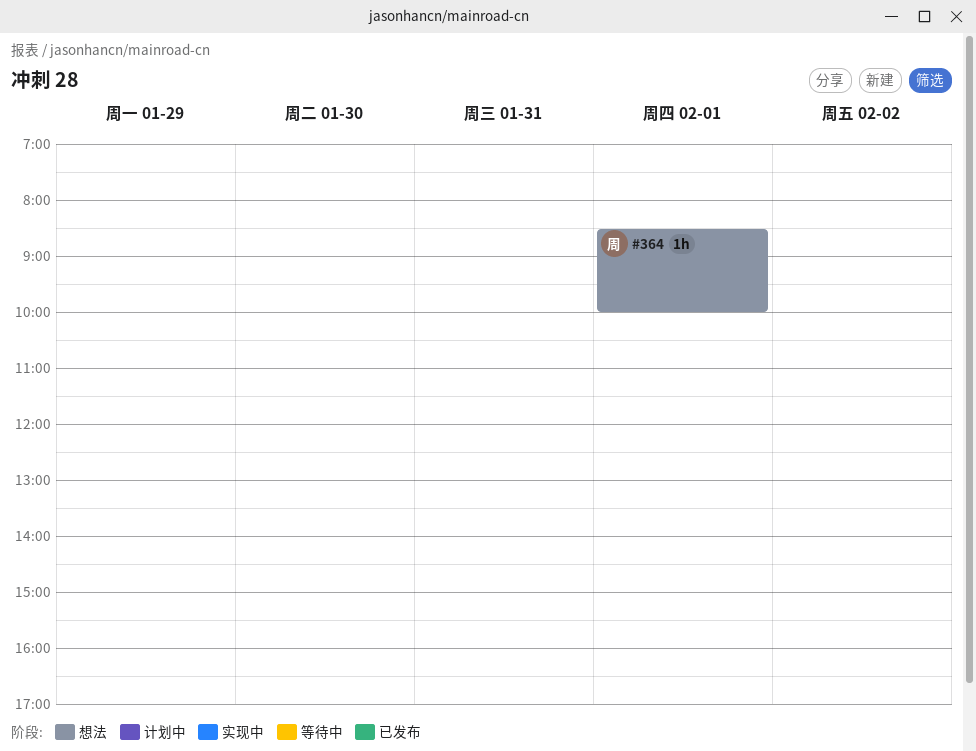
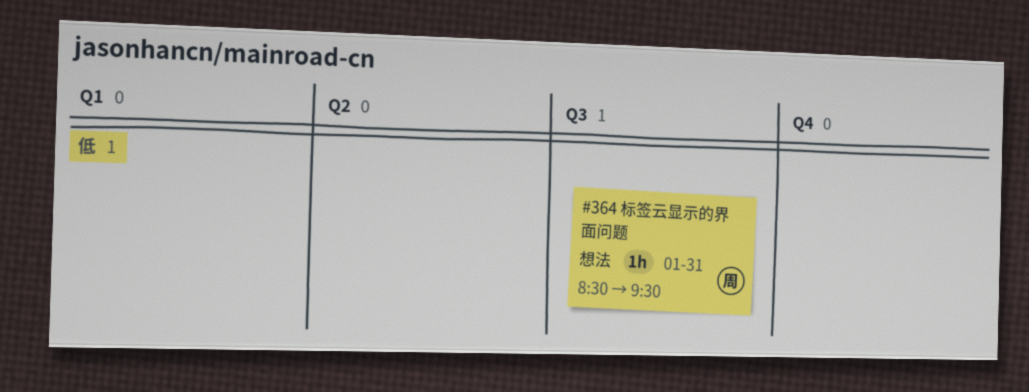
#364, day: Feb 1 -> Jan 31
#364, ends: 10:00 -> 09:30

